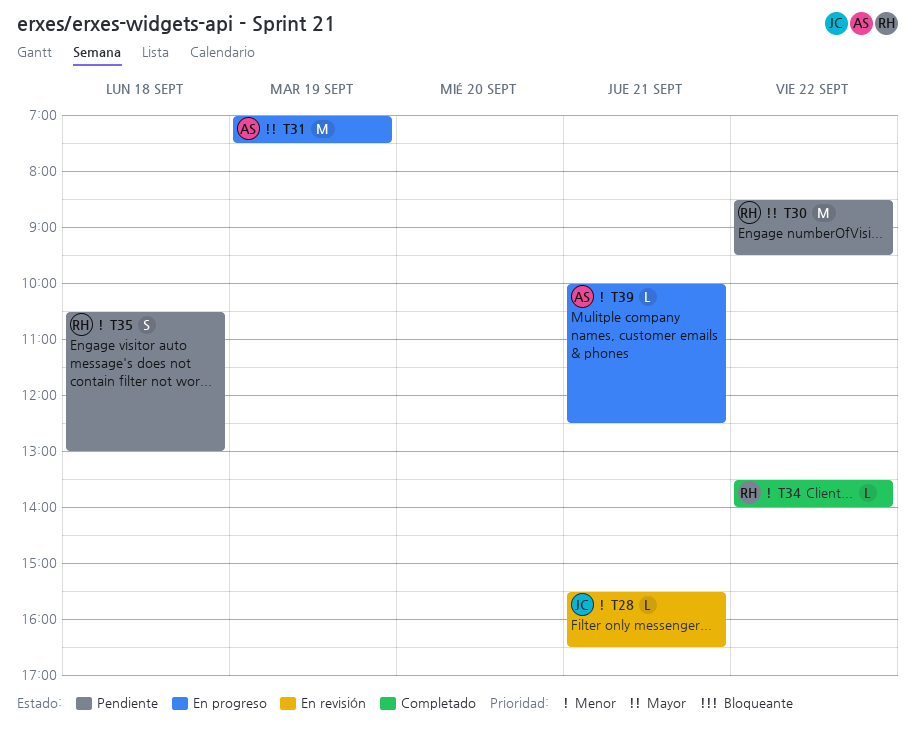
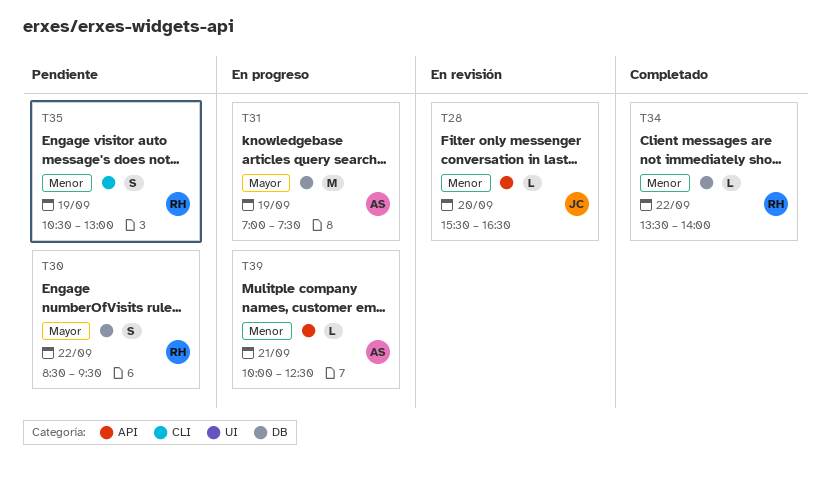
T28, day: Sep 21 -> Sep 20
T30, estimate: M -> S
T35, day: Sep 18 -> Sep 19

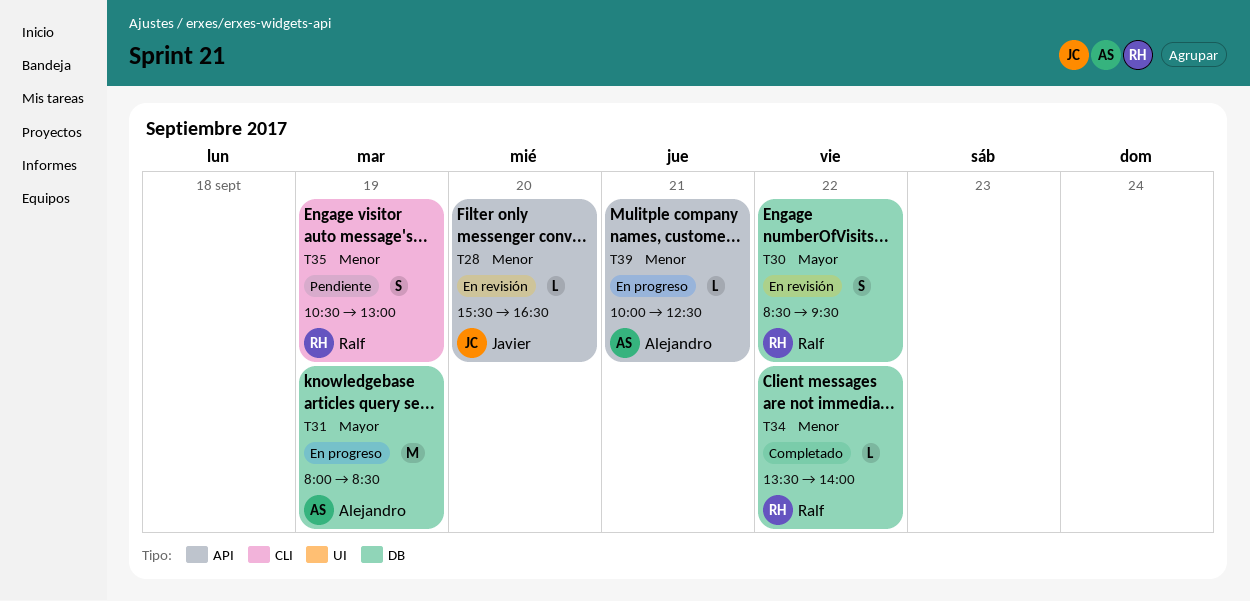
T30, status: Pendiente -> En revisión
T31, begins: 07:00 -> 08:00
T31, ends: 07:30 -> 08:30

